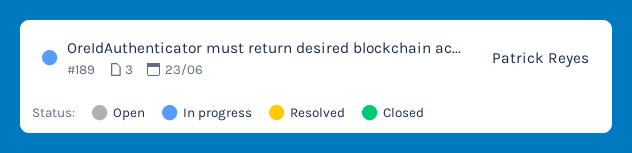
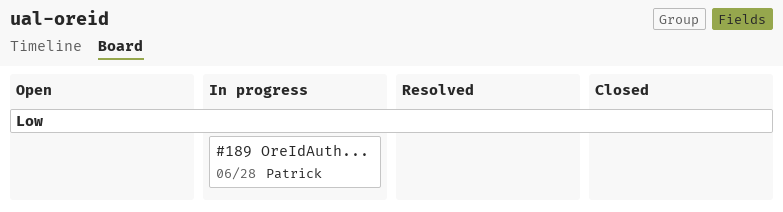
#189, due: Jun 23 -> Jun 28

